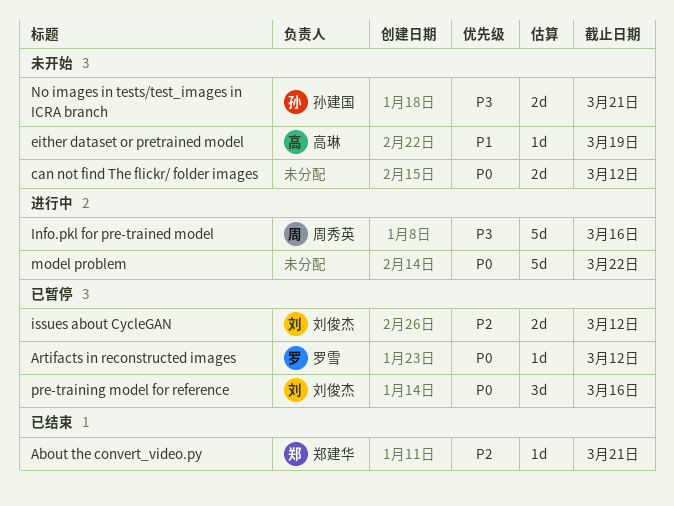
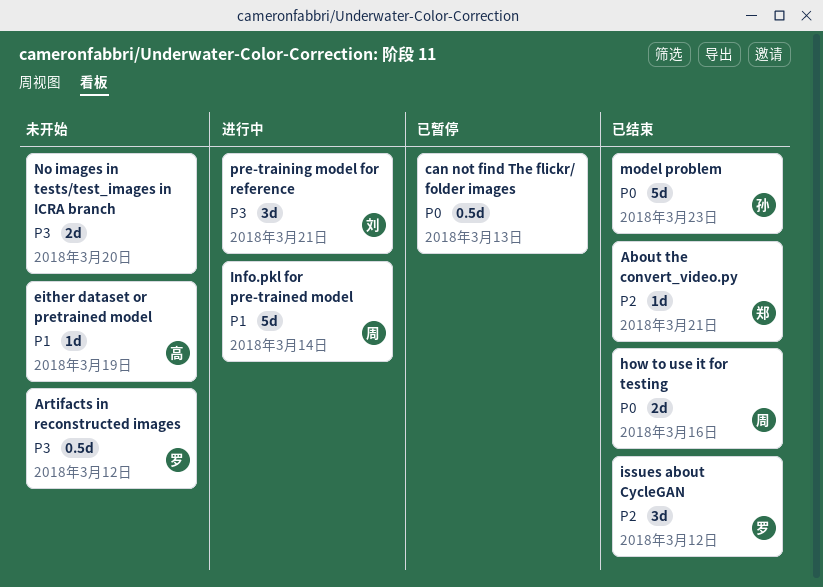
Artifacts in reconstructed images, status: 已暂停 -> 未开始
Artifacts in reconstructed images, priority: P0 -> P3
Artifacts in reconstructed images, estimate: 1d -> 0.5d
can not find The flickr/ folder images, status: 未开始 -> 已暂停
can not find The flickr/ folder images, estimate: 2d -> 0.5d
can not find The flickr/ folder images, due: Mar 12 -> Mar 13
how to use it for testing: none -> present
Info.pkl for pre-trained model, priority: P3 -> P1
Info.pkl for pre-trained model, due: Mar 16 -> Mar 14
issues about CycleGAN, status: 已暂停 -> 已结束
issues about CycleGAN, owner: 刘俊杰 -> 罗雪
issues about CycleGAN, estimate: 2d -> 3d
model problem, status: 进行中 -> 已结束
model problem, owner: none -> 孙建国
model problem, due: Mar 22 -> Mar 23
No images in tests/test_images in ICRA branch, owner: 孙建国 -> none
No images in tests/test_images in ICRA branch, due: Mar 21 -> Mar 20
pre-training model for reference, status: 已暂停 -> 进行中
pre-training model for reference, priority: P0 -> P3
pre-training model for reference, due: Mar 16 -> Mar 21

